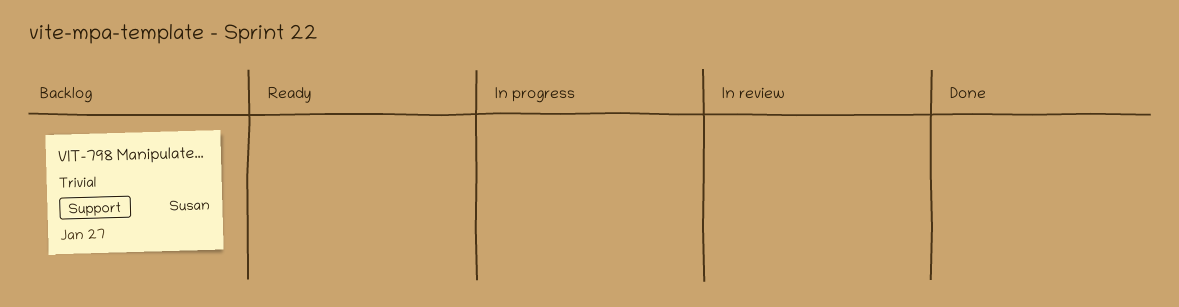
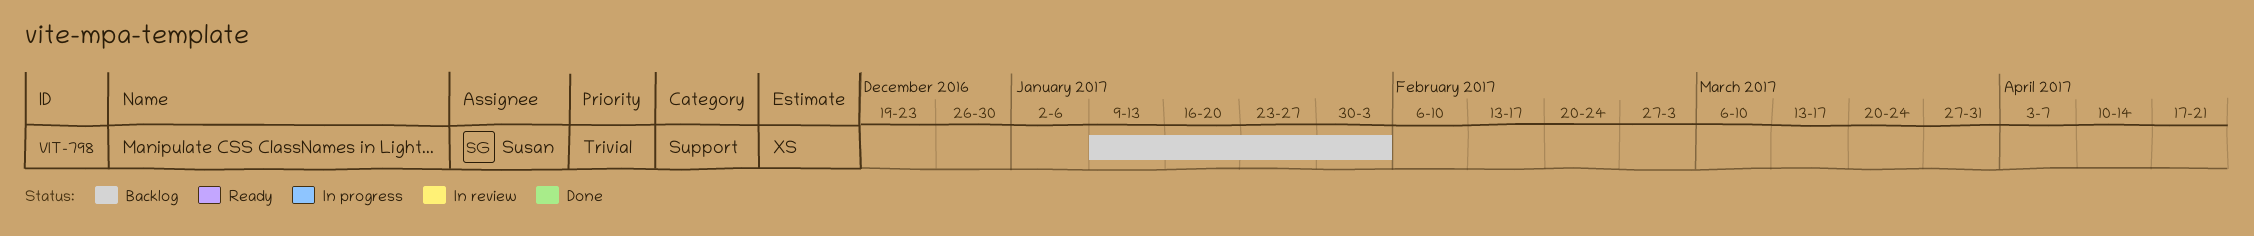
VIT-798, due: Jan 27 -> Feb 3

